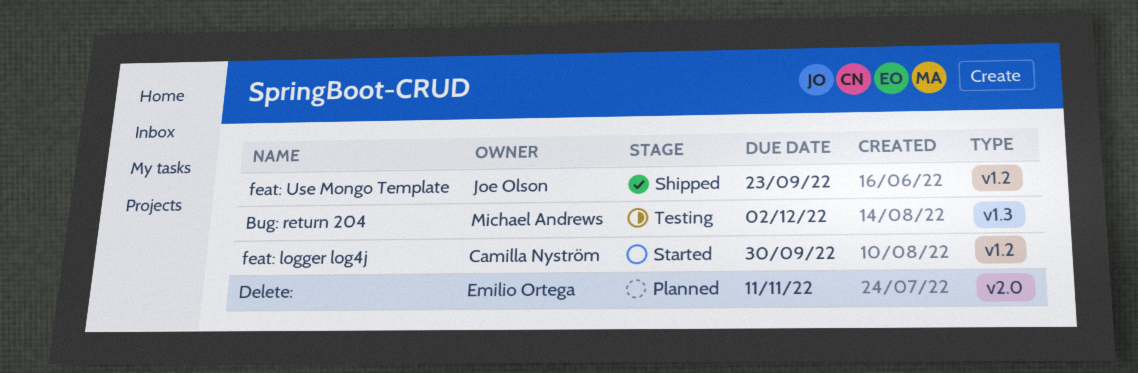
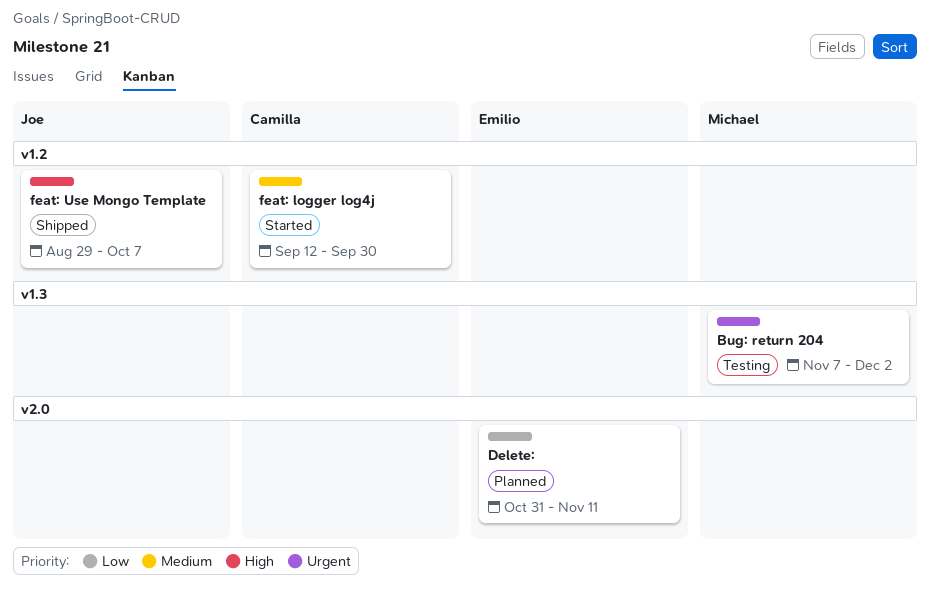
feat: Use Mongo Template, due: Sep 23 -> Oct 7

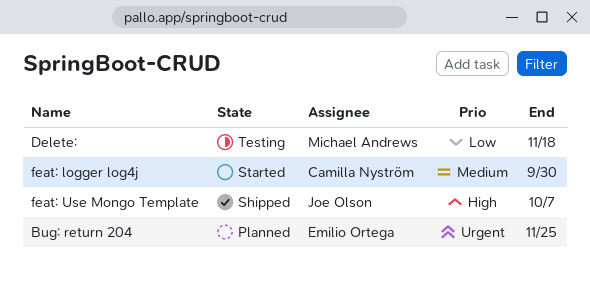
Bug: return 204, status: Testing -> Planned
Bug: return 204, owner: Michael Andrews -> Emilio Ortega
Bug: return 204, due: Dec 2 -> Nov 25
Delete:, status: Planned -> Testing
Delete:, owner: Emilio Ortega -> Michael Andrews
Delete:, due: Nov 11 -> Nov 18

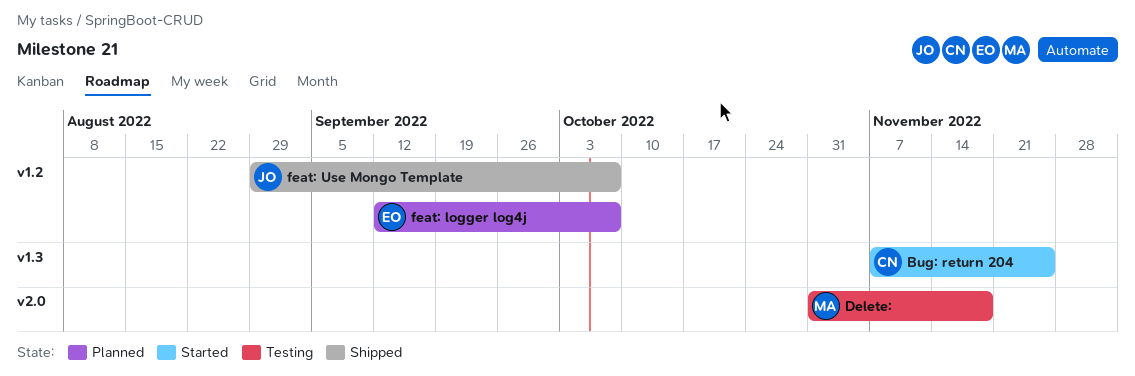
Bug: return 204, status: Planned -> Started
Bug: return 204, owner: Emilio Ortega -> Camilla Nyström
feat: logger log4j, status: Started -> Planned
feat: logger log4j, owner: Camilla Nyström -> Emilio Ortega
feat: logger log4j, due: Sep 30 -> Oct 7

